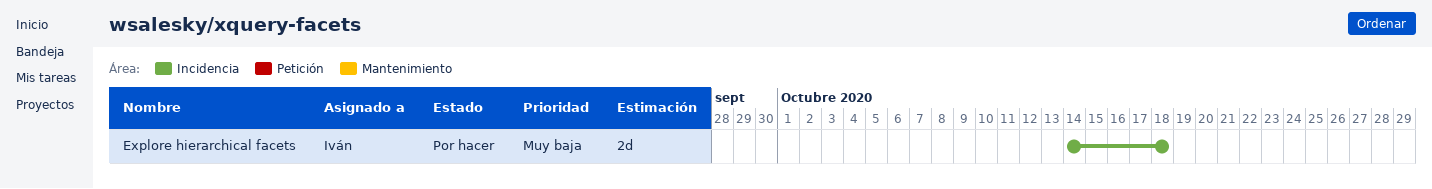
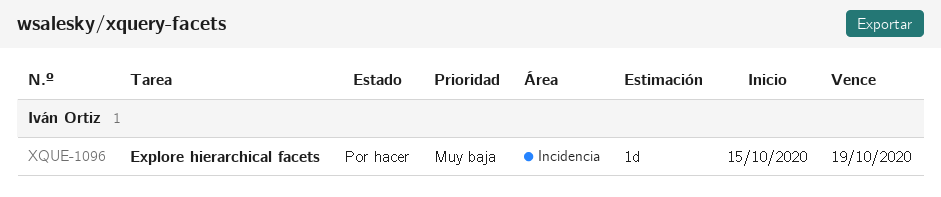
Explore hierarchical facets, estimate: 2d -> 1d
Explore hierarchical facets, start: Oct 14 -> Oct 15
Explore hierarchical facets, due: Oct 18 -> Oct 19

